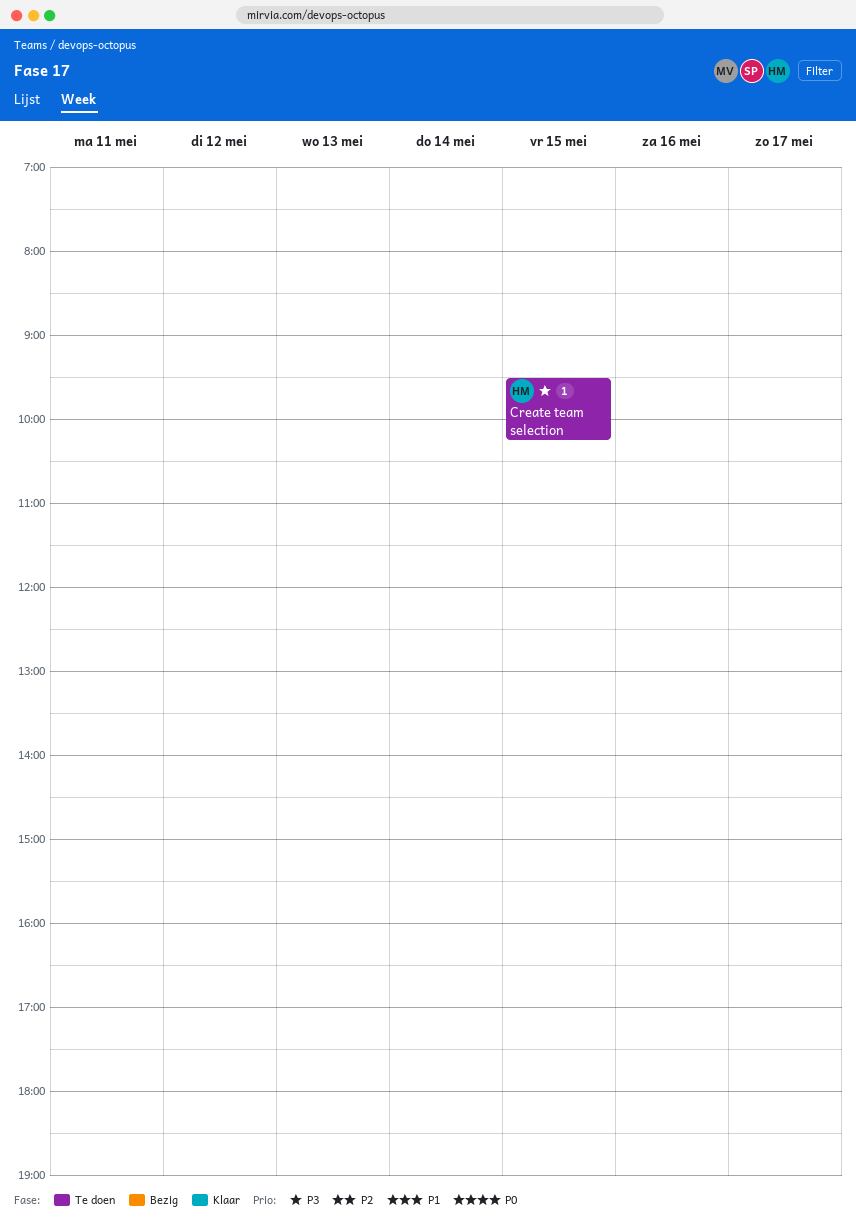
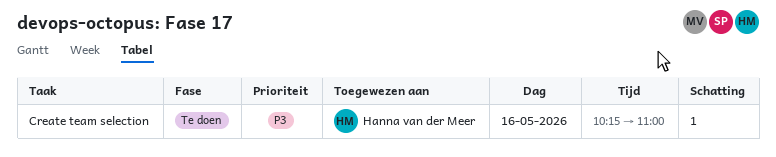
Create team selection, day: May 15 -> May 16
Create team selection, begins: 09:30 -> 10:15
Create team selection, ends: 10:15 -> 11:00

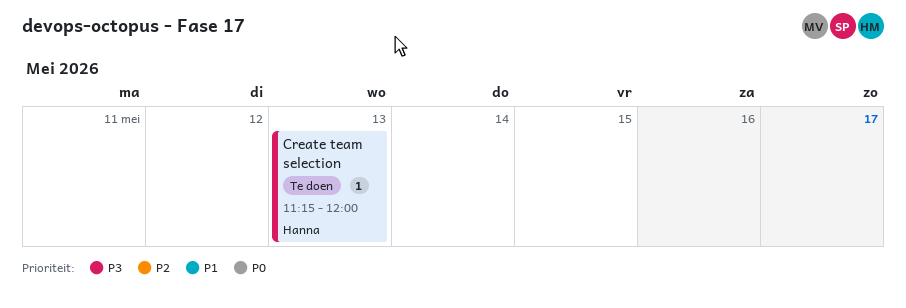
Create team selection, day: May 16 -> May 13
Create team selection, begins: 10:15 -> 11:15
Create team selection, ends: 11:00 -> 12:00

